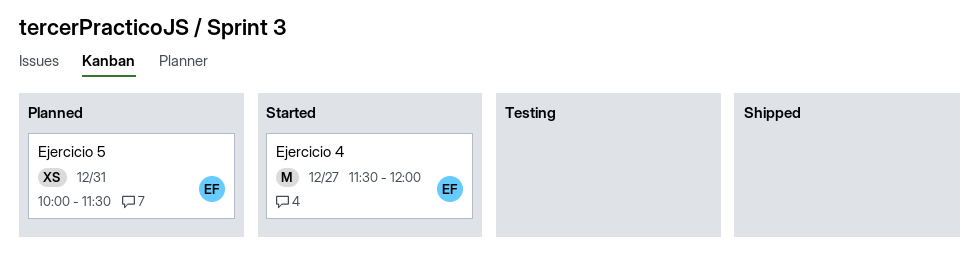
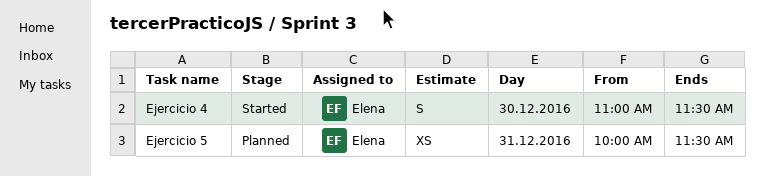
Ejercicio 4, estimate: M -> S
Ejercicio 4, day: Dec 27 -> Dec 30
Ejercicio 4, begins: 11:30 -> 11:00
Ejercicio 4, ends: 12:00 -> 11:30

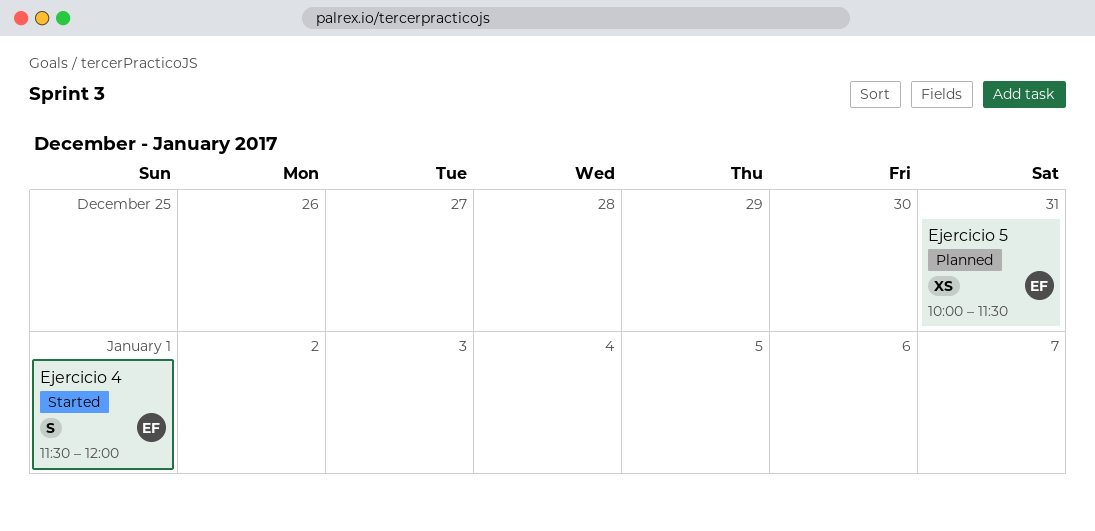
Ejercicio 4, day: Dec 30 -> Jan 1
Ejercicio 4, begins: 11:00 -> 11:30
Ejercicio 4, ends: 11:30 -> 12:00

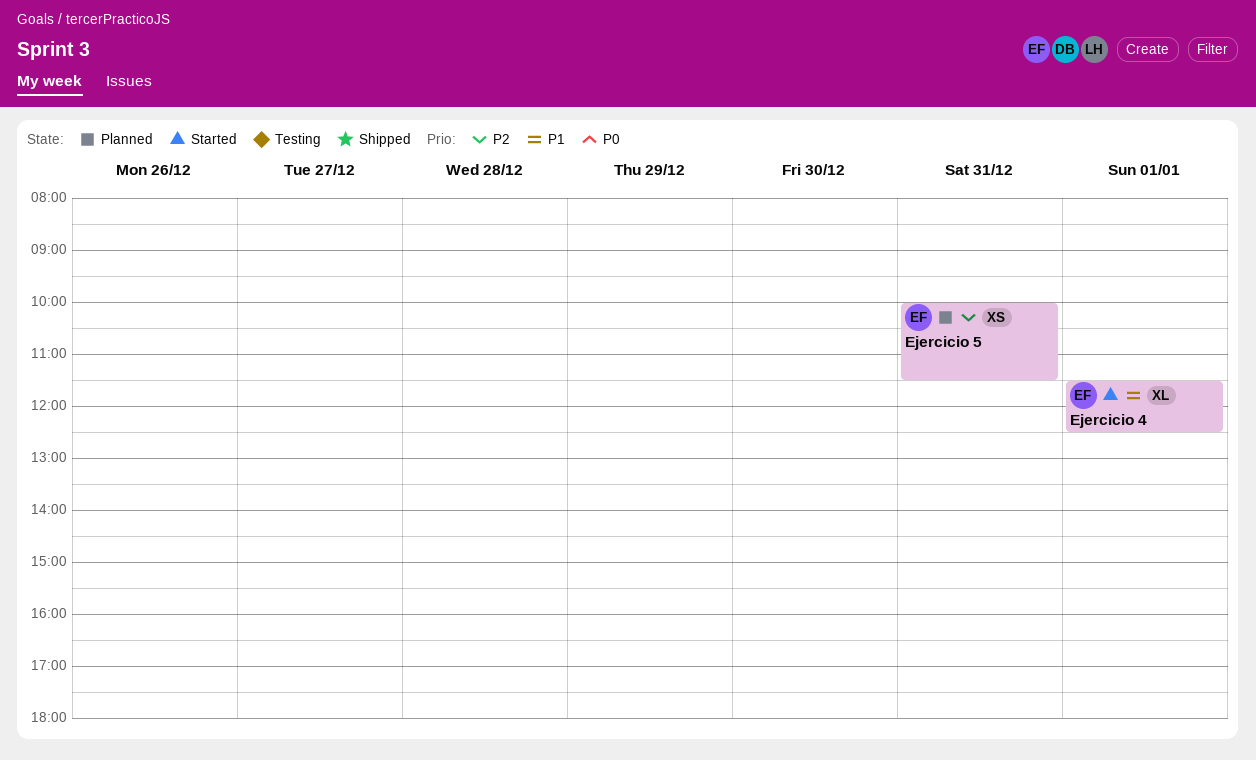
Ejercicio 4, estimate: S -> XL
Ejercicio 4, ends: 12:00 -> 12:30

